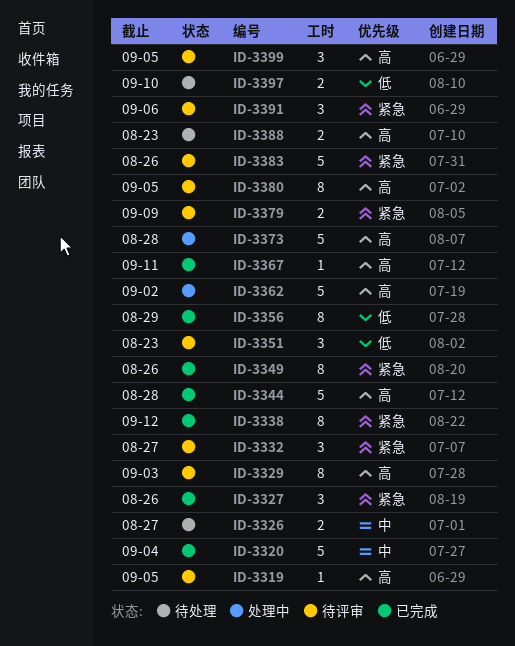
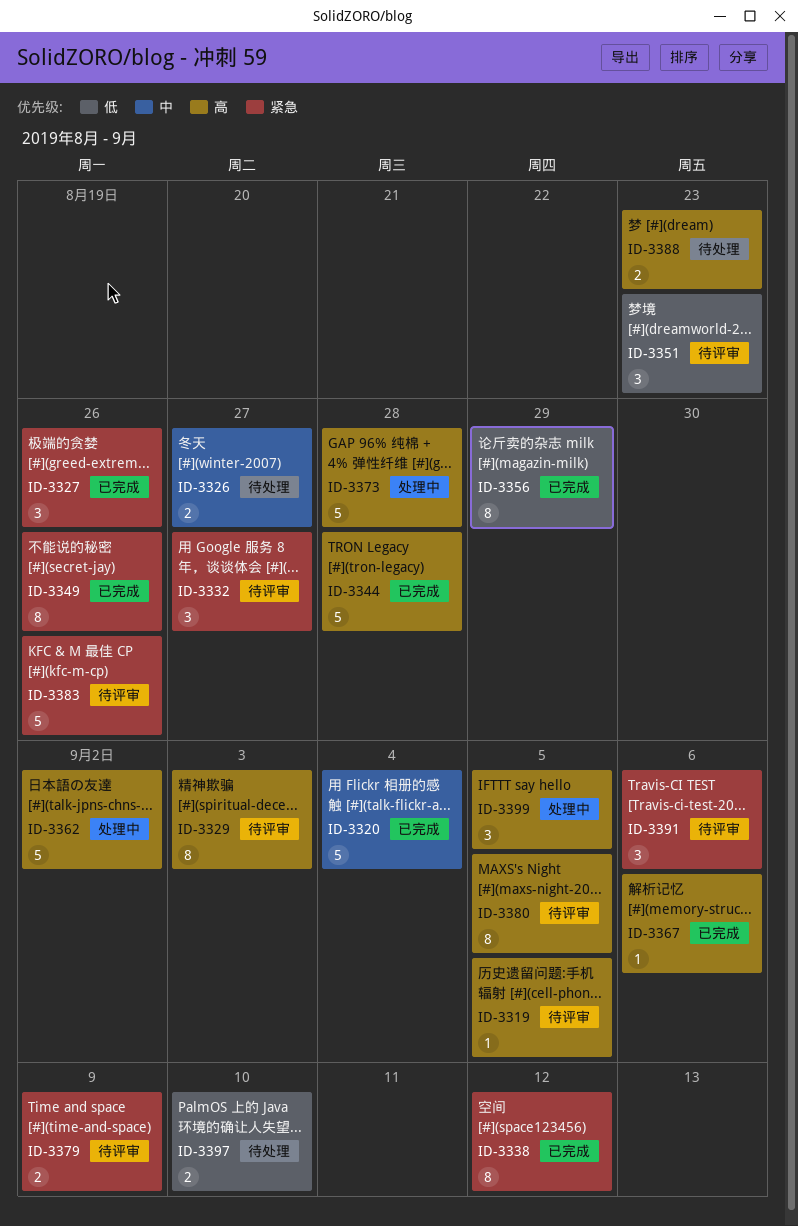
ID-3367, due: Sep 11 -> Sep 6
ID-3399, status: 待评审 -> 处理中

